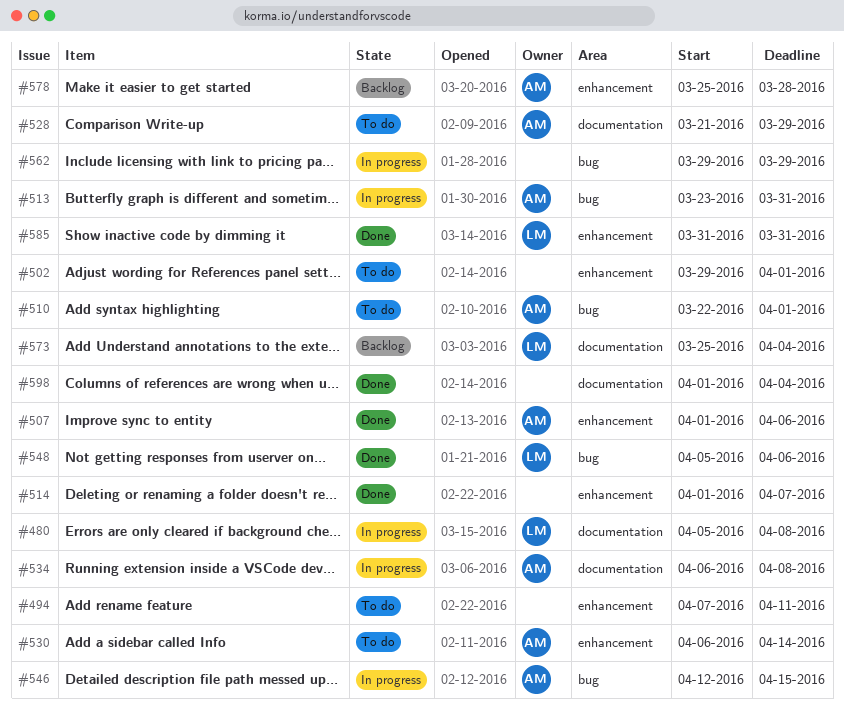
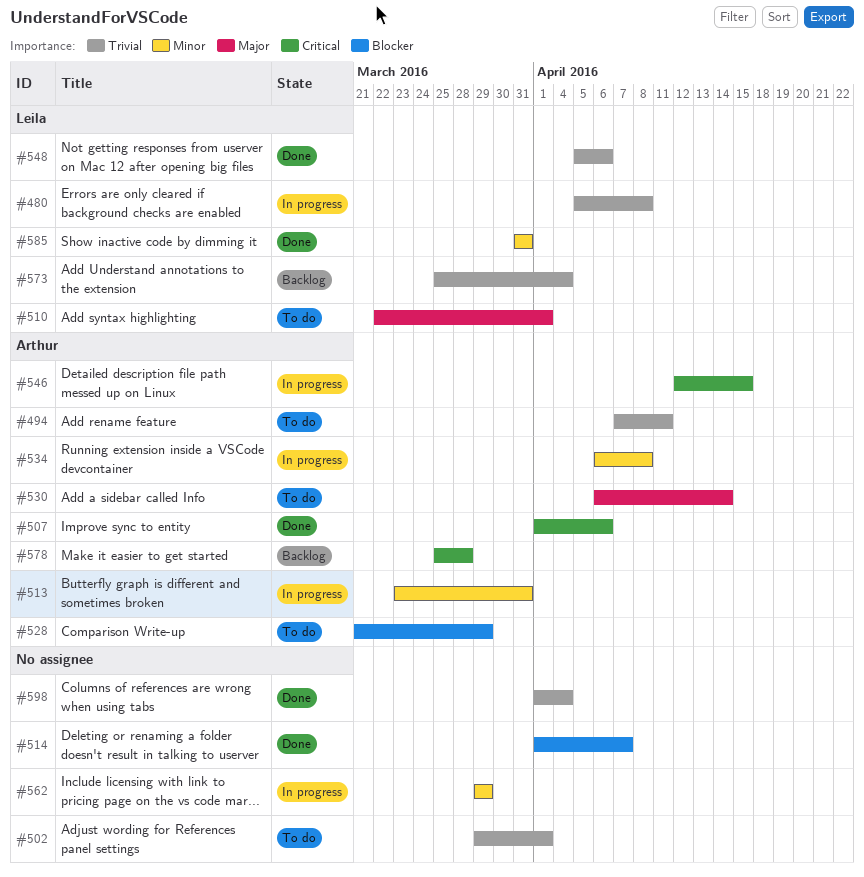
#494, owner: none -> Arthur
#510, owner: Arthur -> Leila

